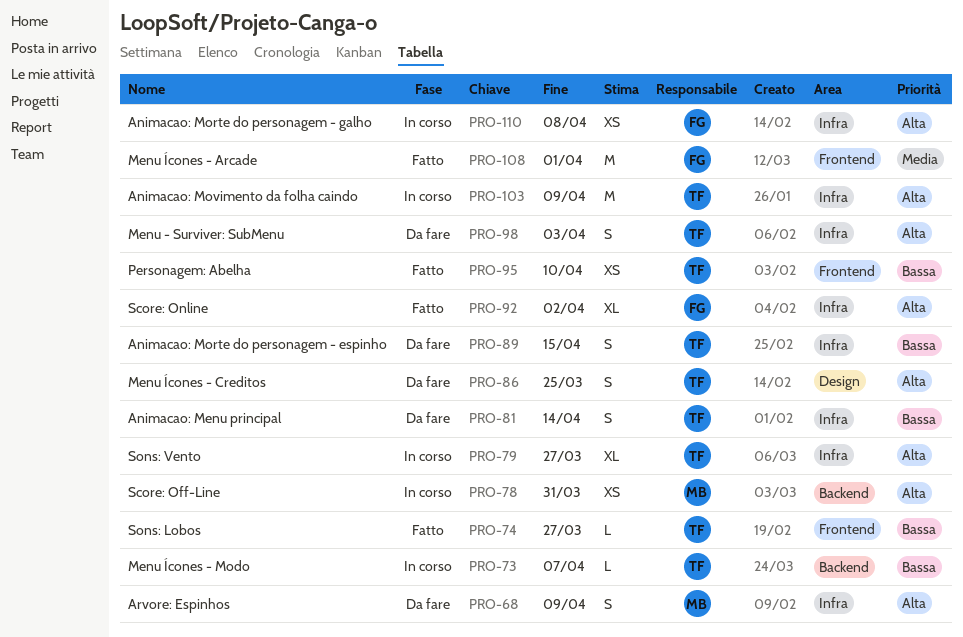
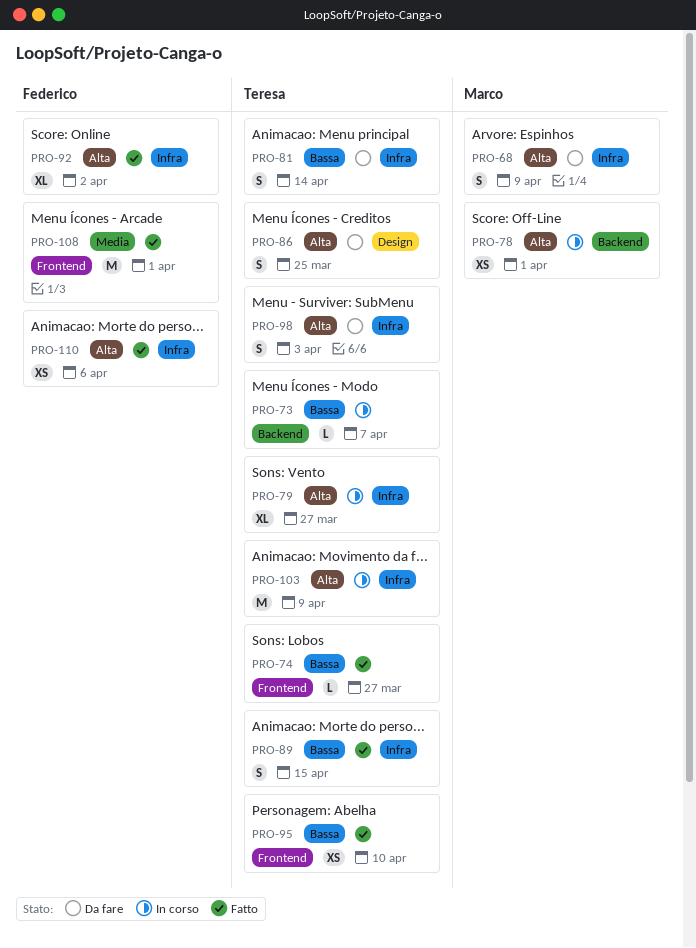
PRO-78, due: Mar 31 -> Apr 1
PRO-89, status: Da fare -> Fatto
PRO-110, status: In corso -> Fatto
PRO-110, due: Apr 8 -> Apr 6

